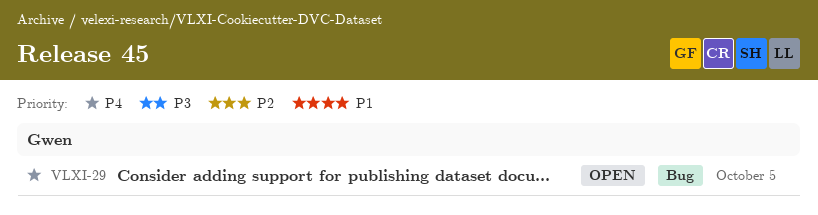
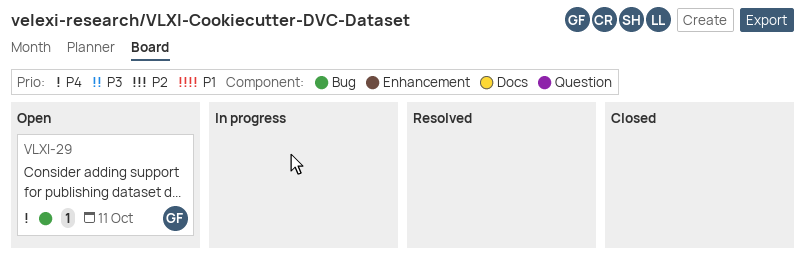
VLXI-29, due: Oct 5 -> Oct 11

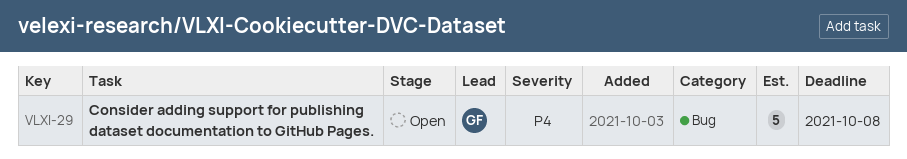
VLXI-29, estimate: 1 -> 5
VLXI-29, due: Oct 11 -> Oct 8

